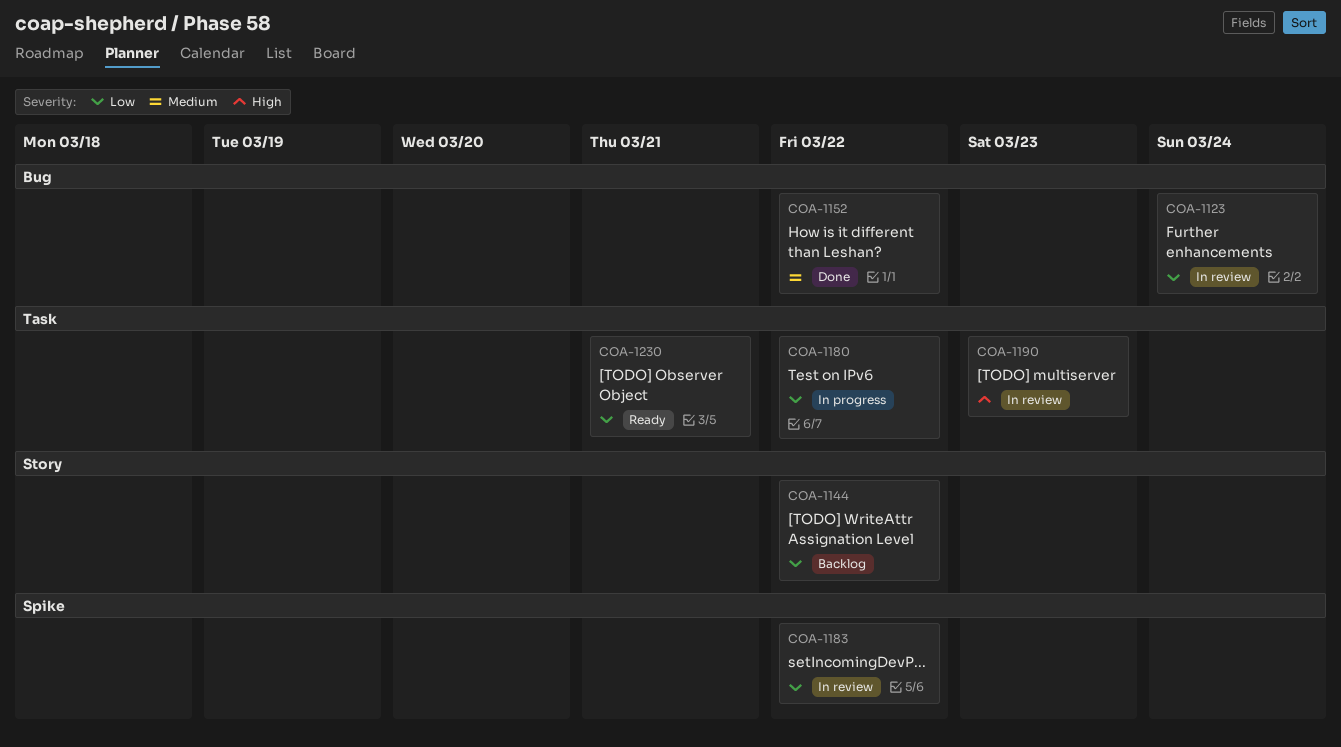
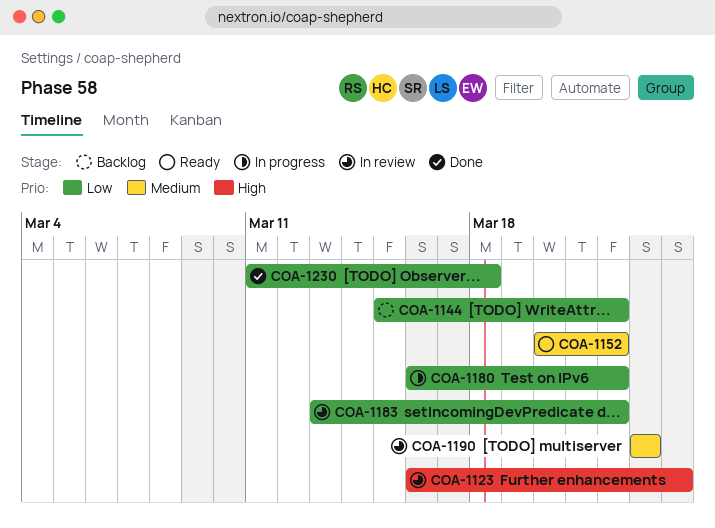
COA-1123, priority: Low -> High
COA-1152, status: Done -> Ready
COA-1190, priority: High -> Medium
COA-1230, status: Ready -> Done
COA-1230, due: Mar 21 -> Mar 18

